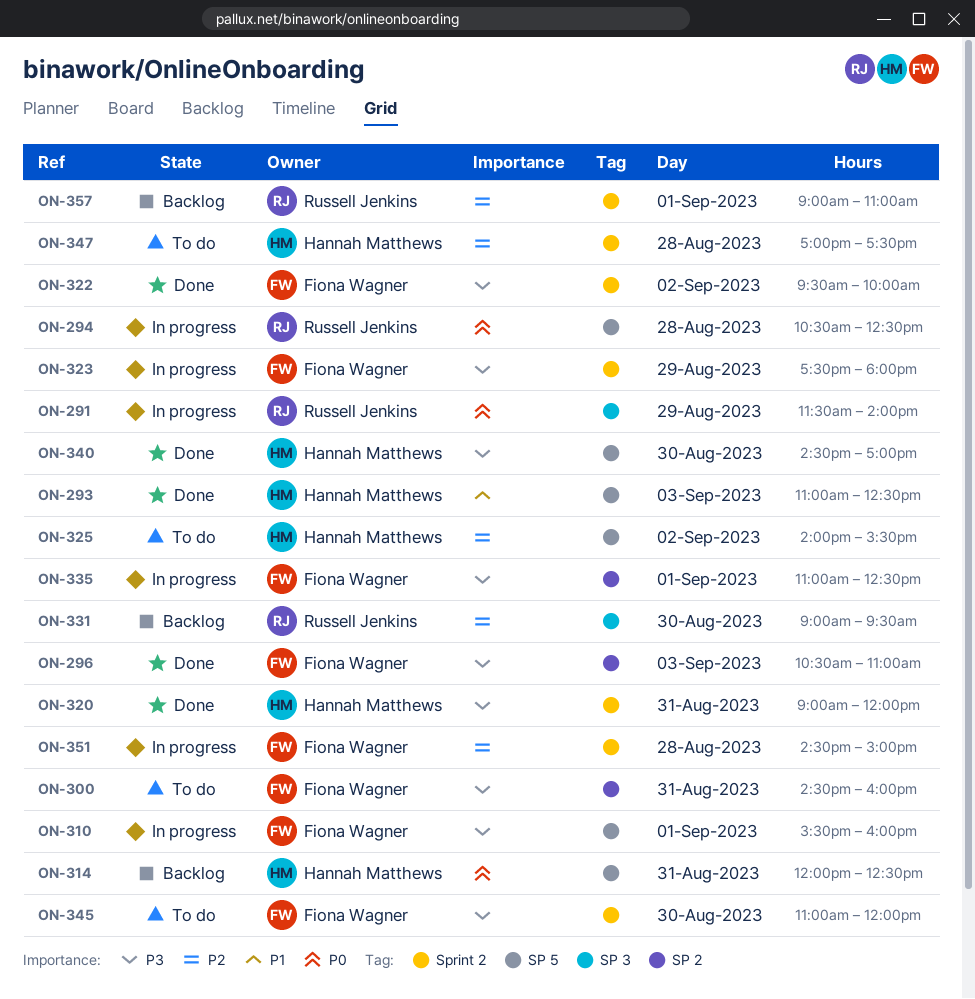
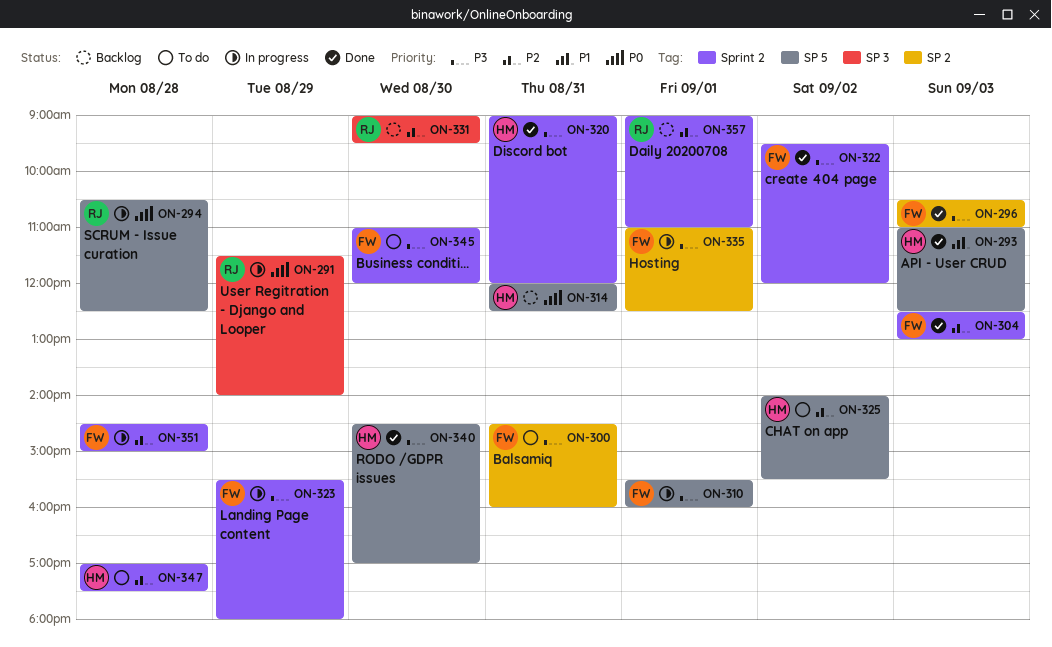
ON-304: none -> present
ON-322, ends: 10:00 -> 12:00
ON-323, begins: 17:30 -> 15:30

